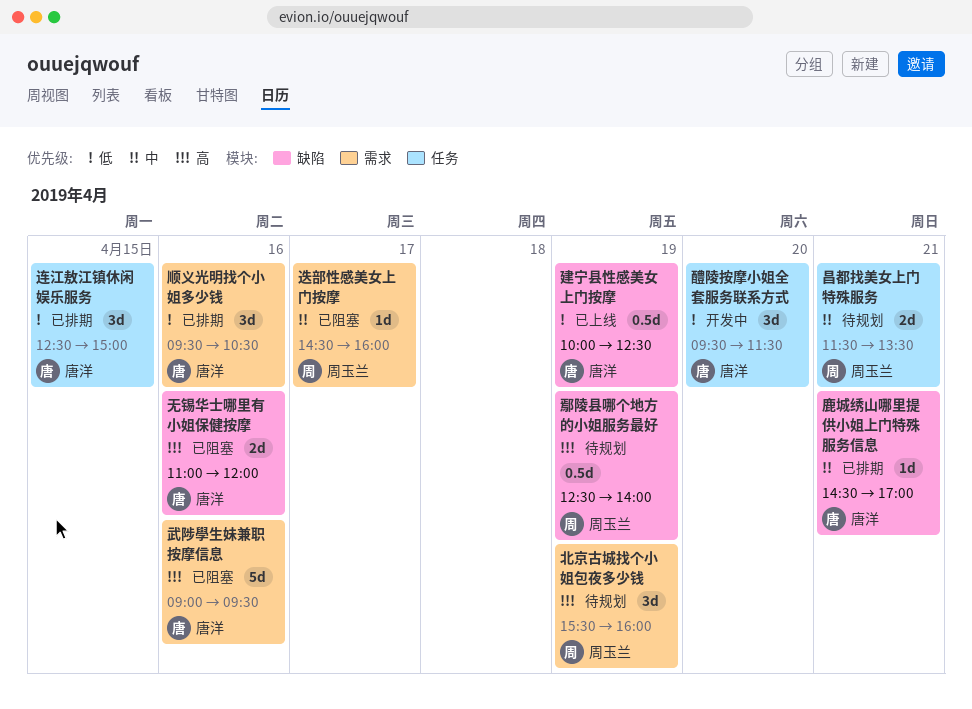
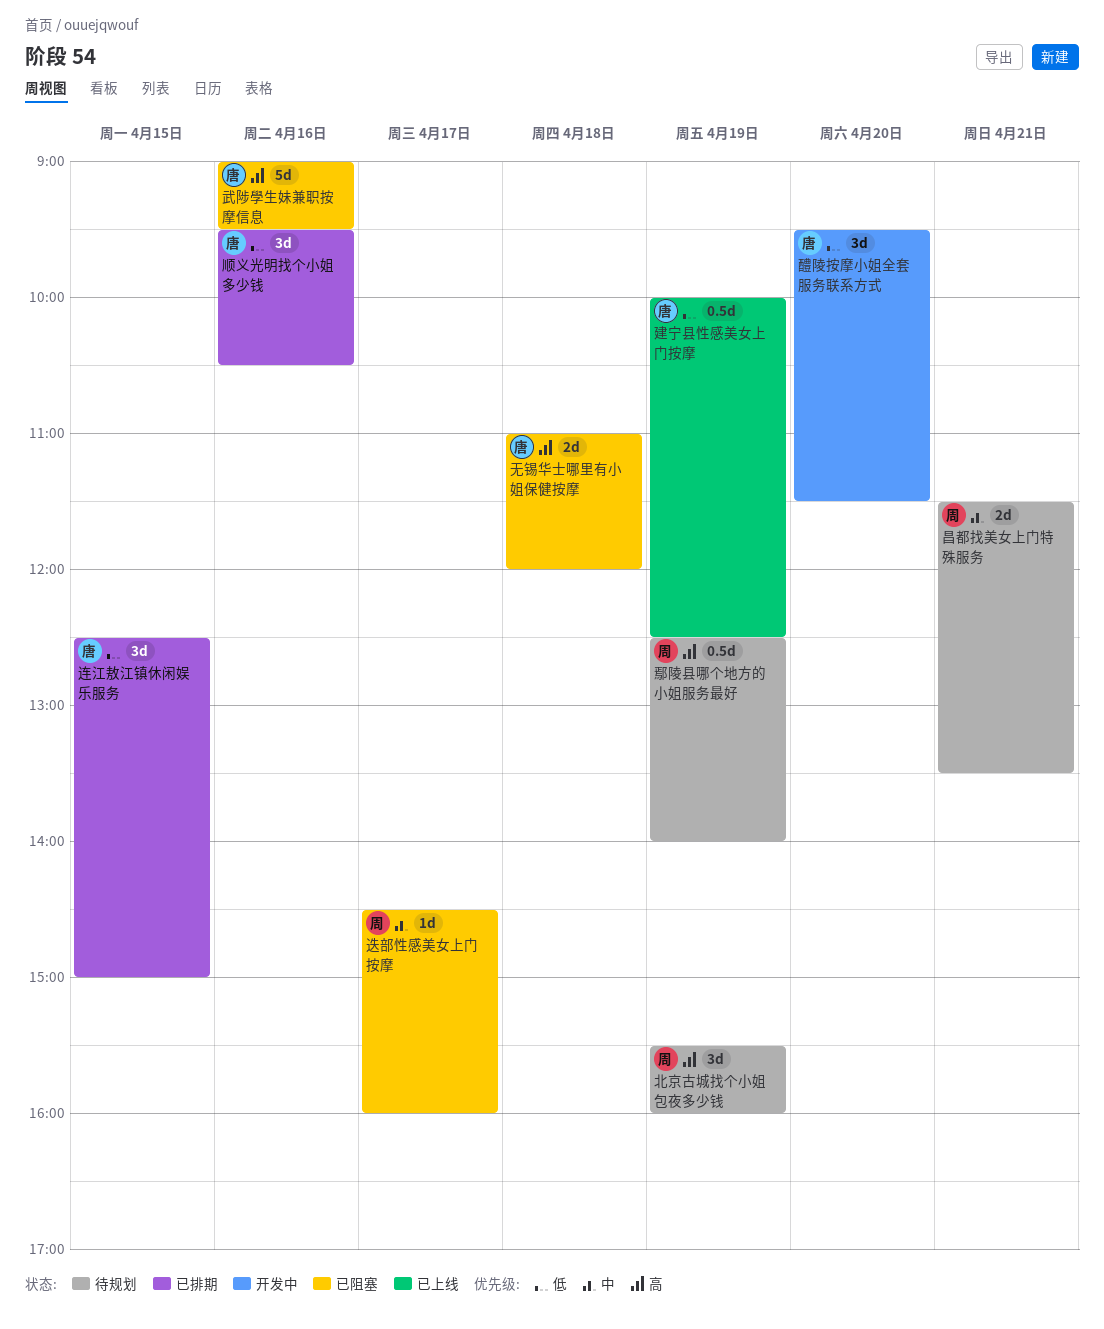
无锡华士哪里有小姐保健按摩, day: Apr 16 -> Apr 18
鹿城绣山哪里提供小姐上门特殊服务信息: present -> none

